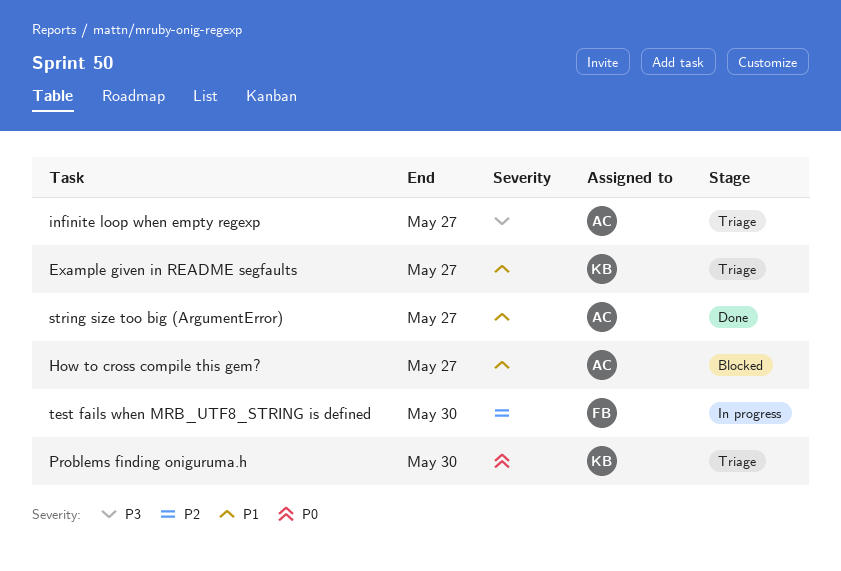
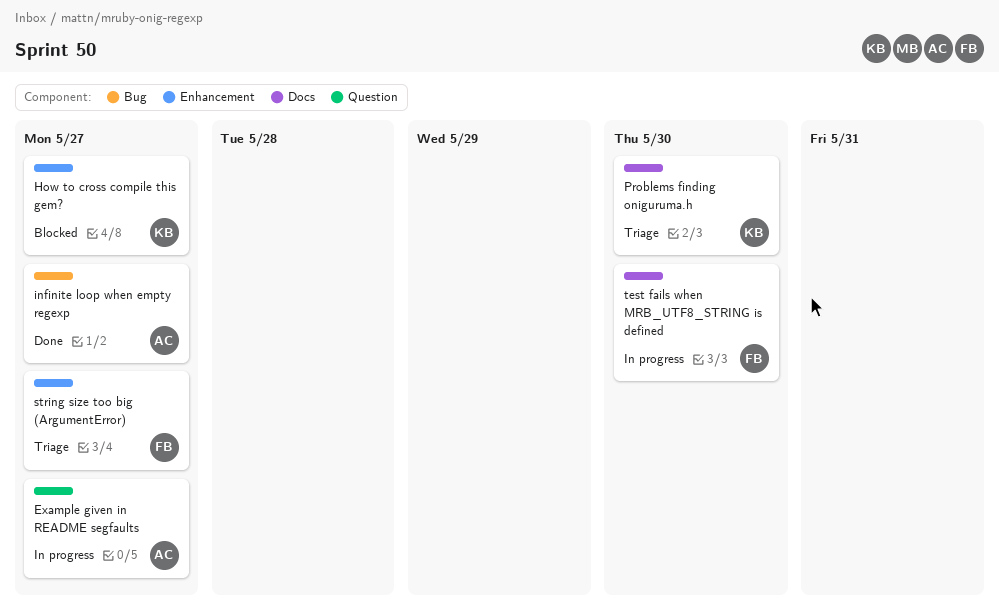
Example given in README segfaults, status: Triage -> In progress
Example given in README segfaults, owner: KB -> AC
How to cross compile this gem?, owner: AC -> KB
infinite loop when empty regexp, status: Triage -> Done
string size too big (ArgumentError), status: Done -> Triage
string size too big (ArgumentError), owner: AC -> FB

